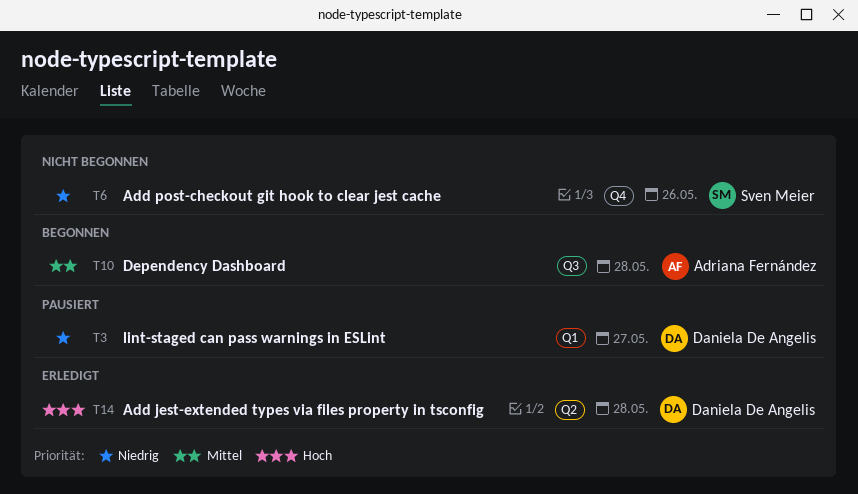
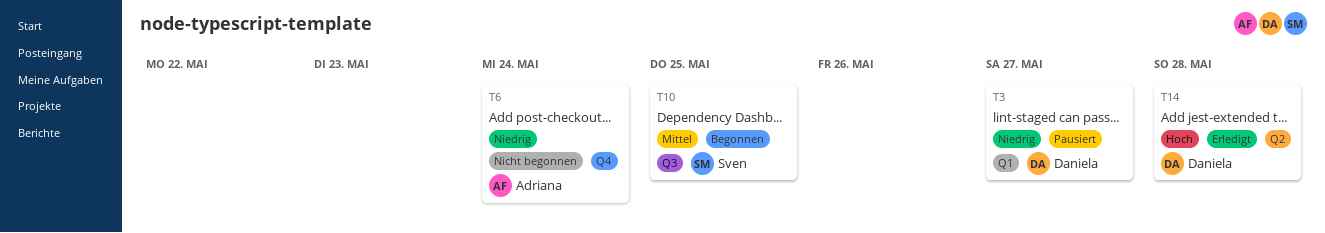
T6, owner: Sven Meier -> Adriana Fernández
T6, due: May 26 -> May 24
T10, owner: Adriana Fernández -> Sven Meier
T10, due: May 28 -> May 25

